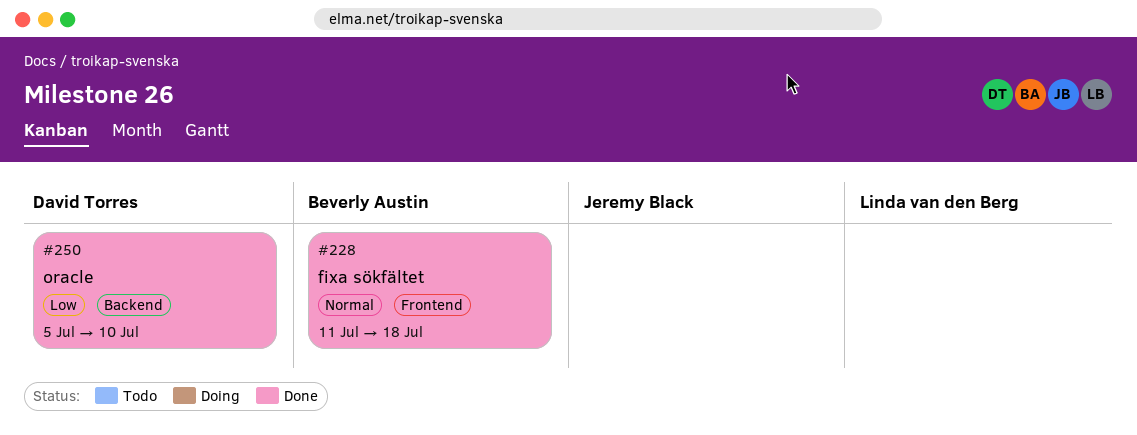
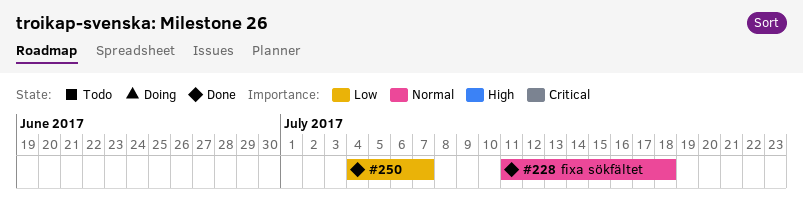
#250, start: Jul 5 -> Jul 4
#250, due: Jul 10 -> Jul 7

